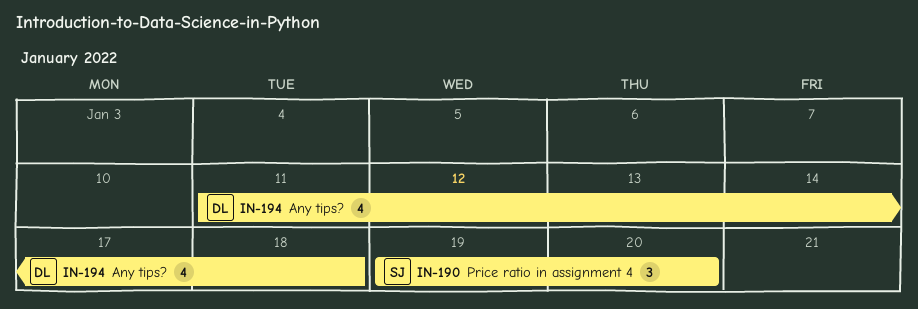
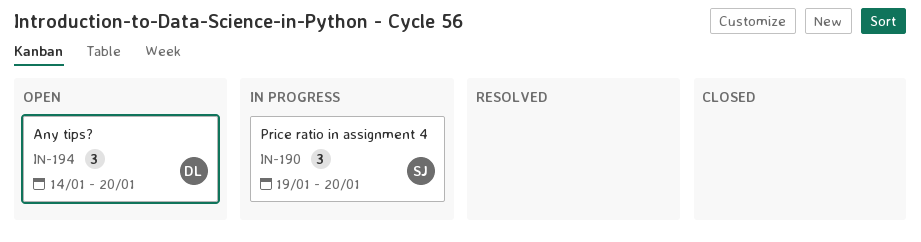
IN-194, estimate: 4 -> 3
IN-194, start: Jan 11 -> Jan 14
IN-194, due: Jan 18 -> Jan 20

